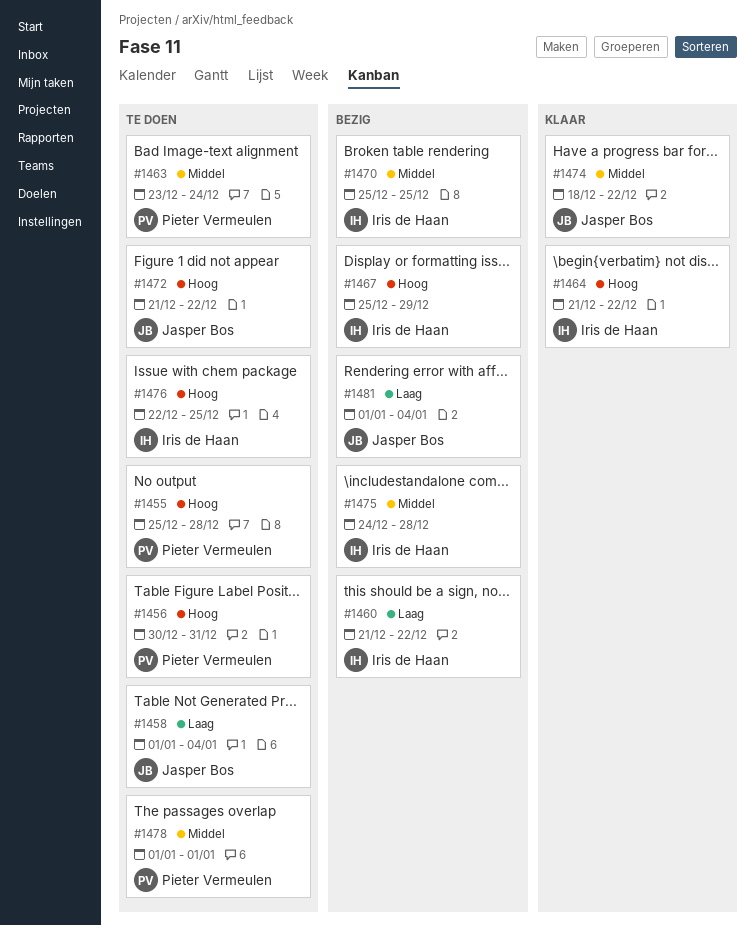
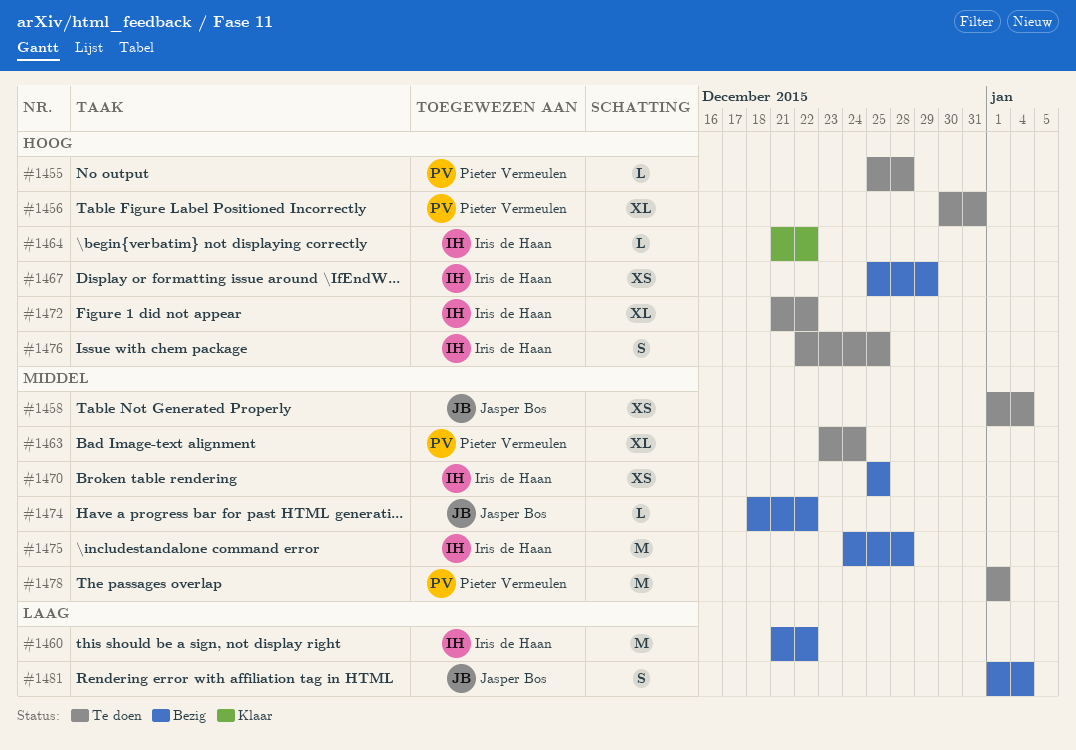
#1458, priority: Laag -> Middel
#1472, owner: Jasper Bos -> Iris de Haan
#1474, status: Klaar -> Bezig

